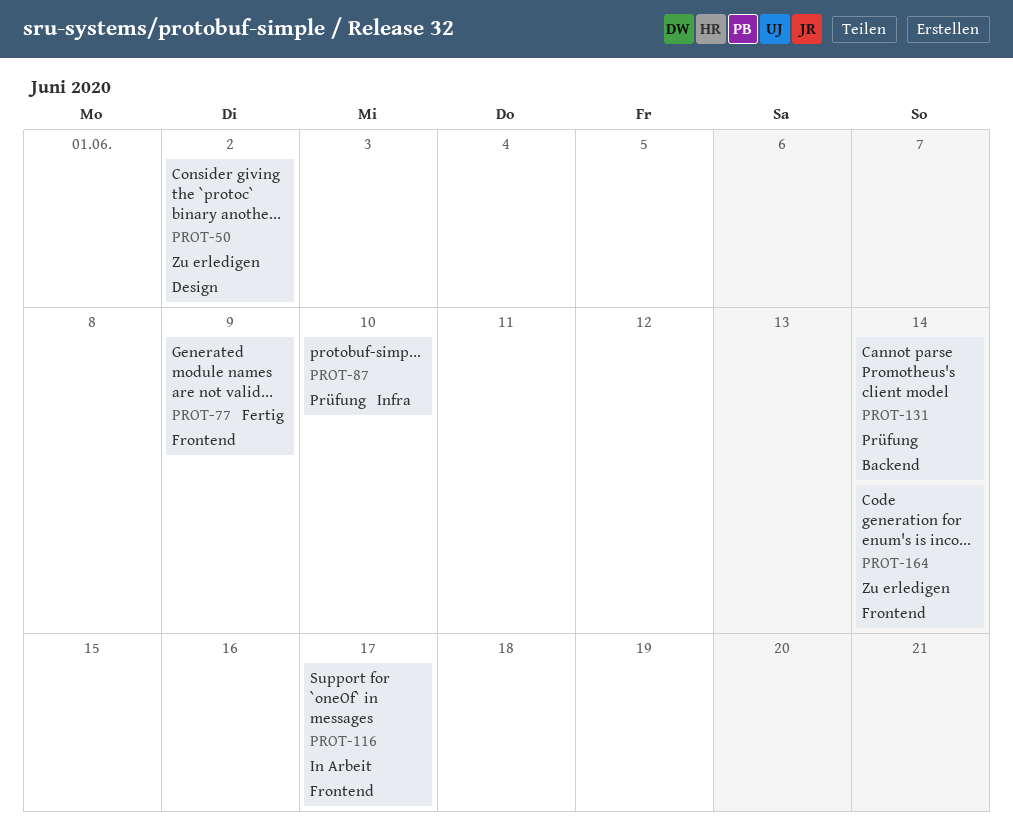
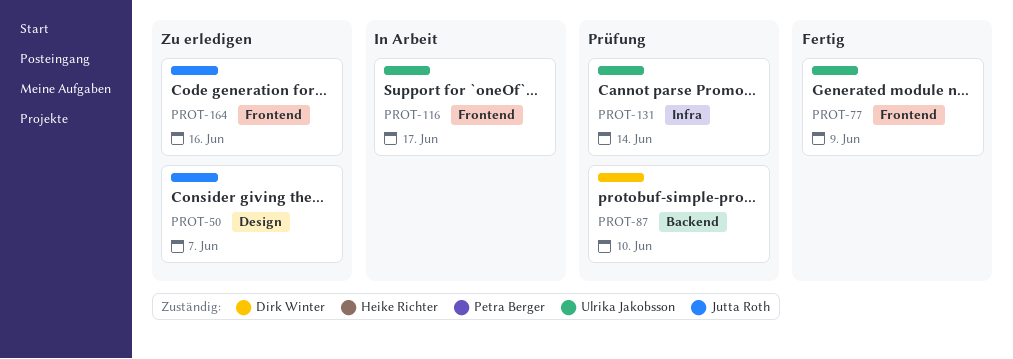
PROT-50, due: Jun 2 -> Jun 7
PROT-87, label: Infra -> Backend
PROT-131, label: Backend -> Infra
PROT-164, due: Jun 14 -> Jun 16

